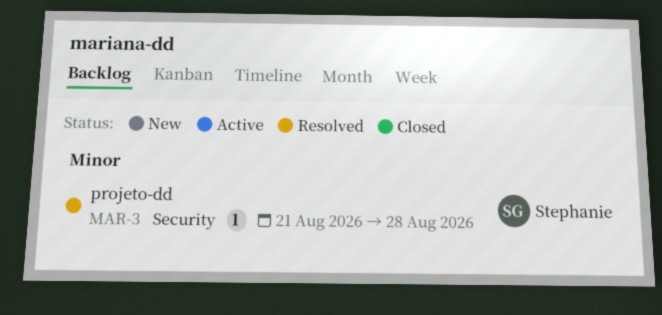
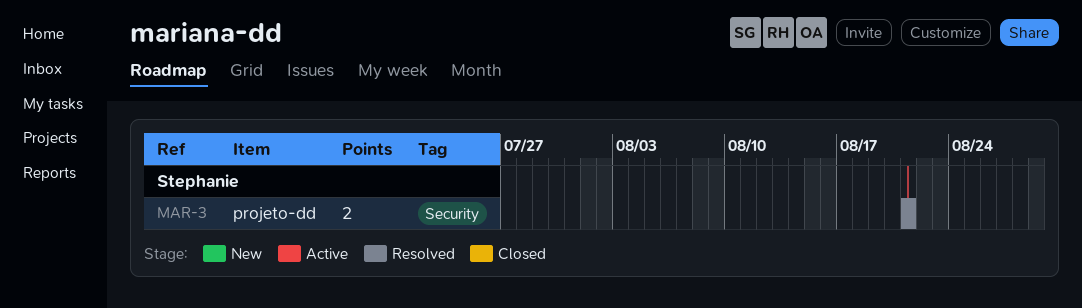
MAR-3, estimate: 1 -> 2
MAR-3, due: Aug 28 -> Aug 21

